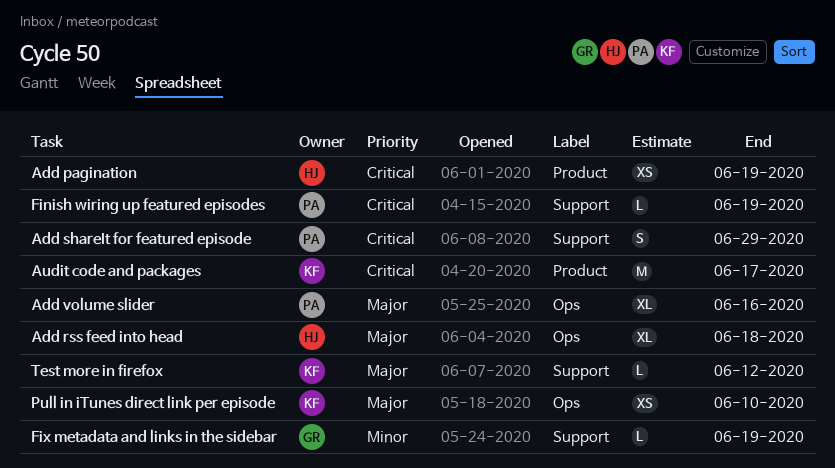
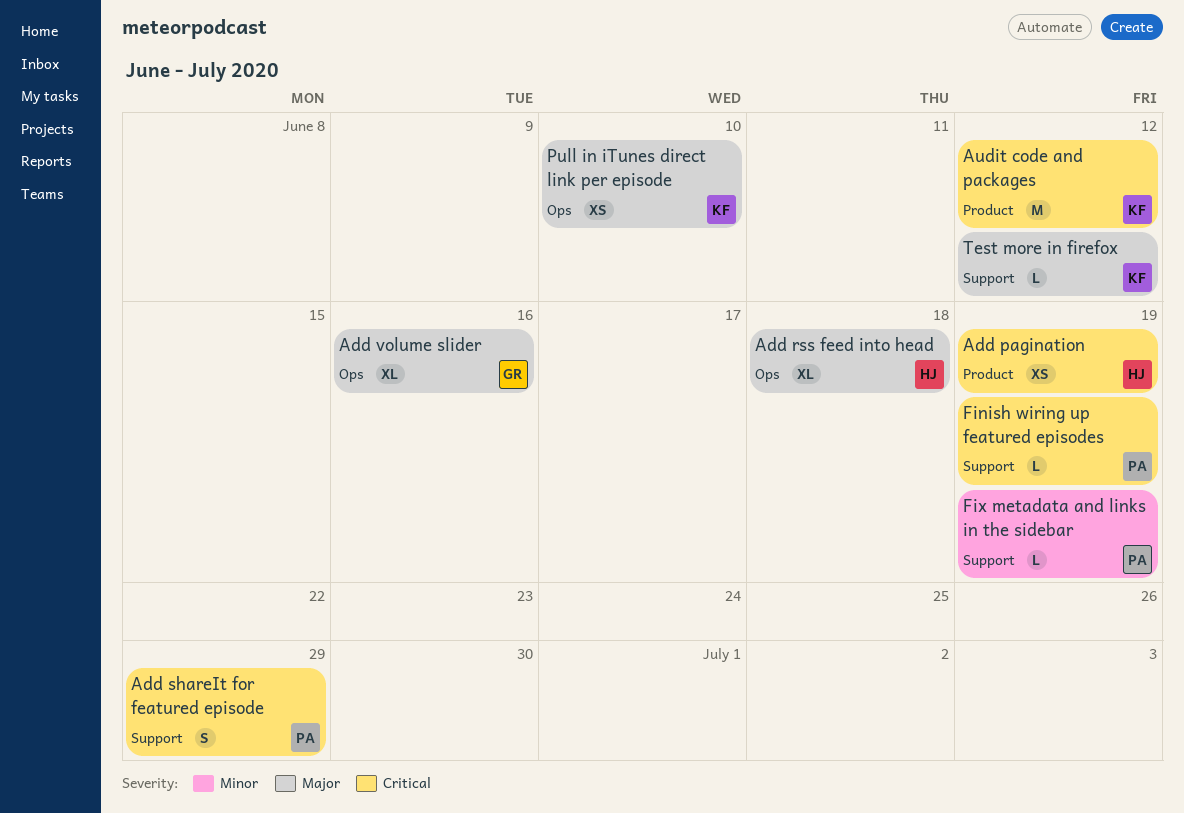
Add volume slider, owner: PA -> GR
Audit code and packages, due: Jun 17 -> Jun 12
Fix metadata and links in the sidebar, owner: GR -> PA

